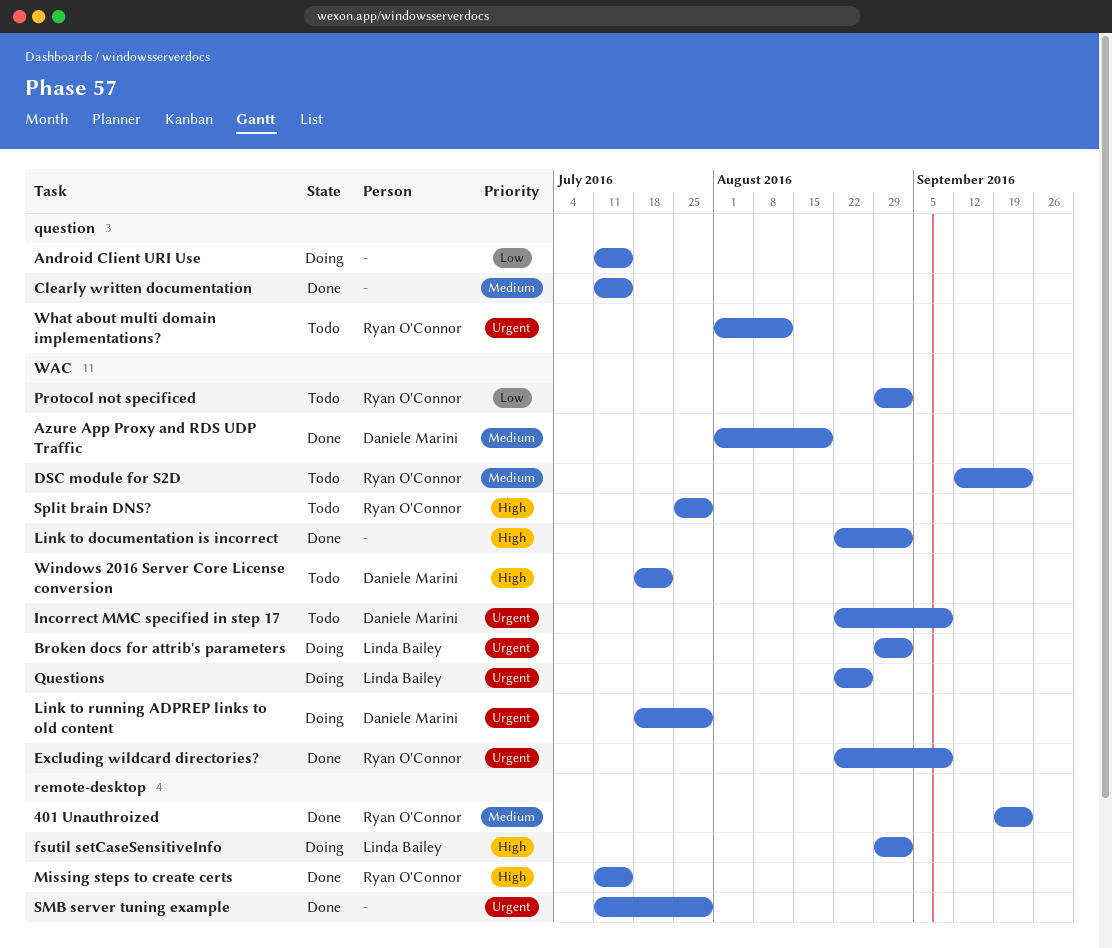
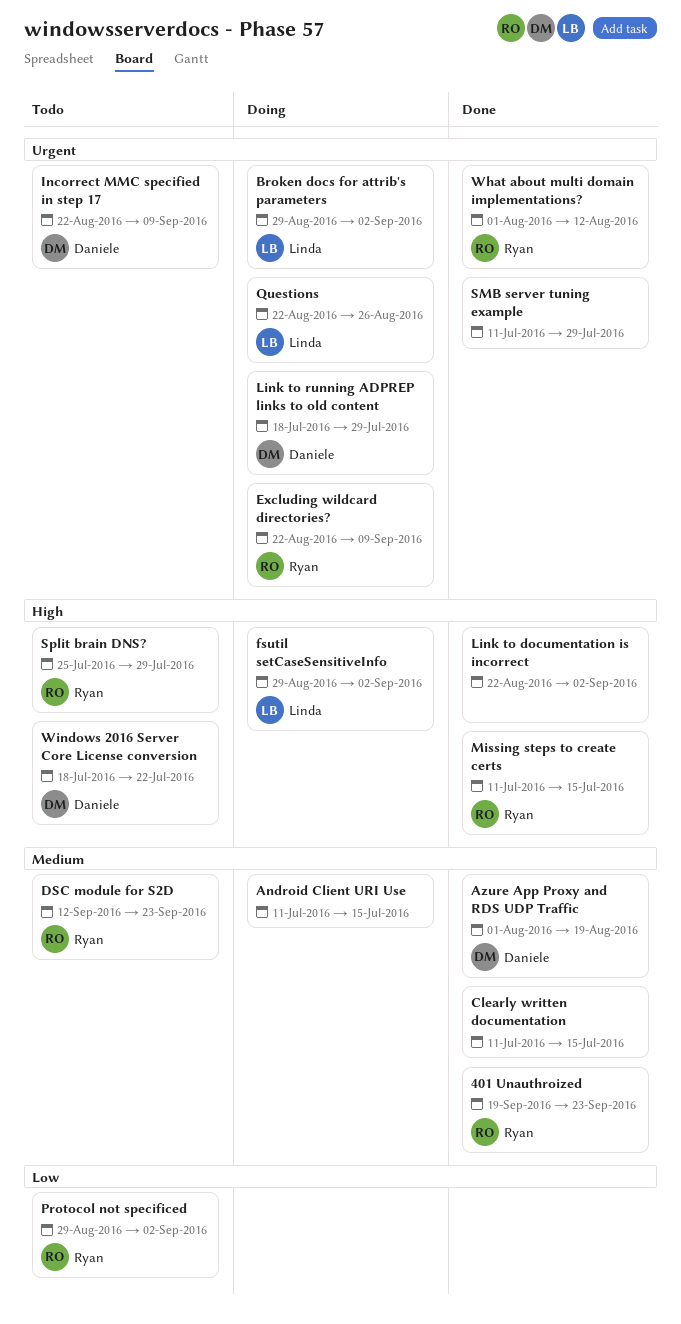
Android Client URI Use, priority: Low -> Medium
Excluding wildcard directories?, status: Done -> Doing
What about multi domain implementations?, status: Todo -> Done

